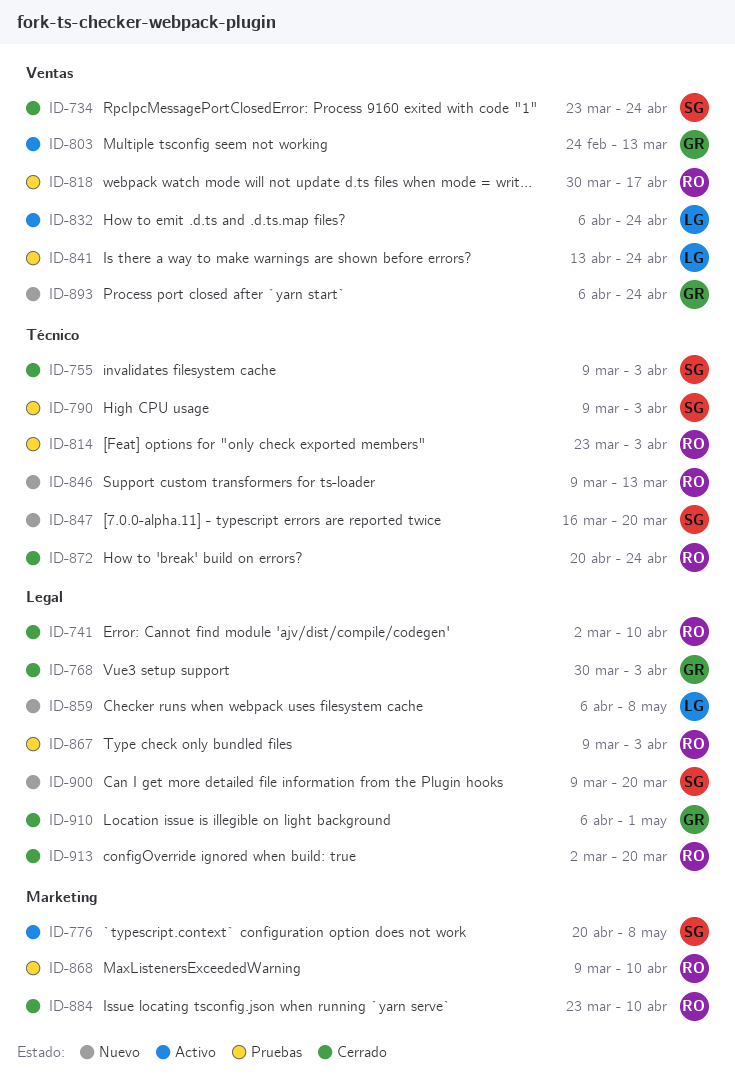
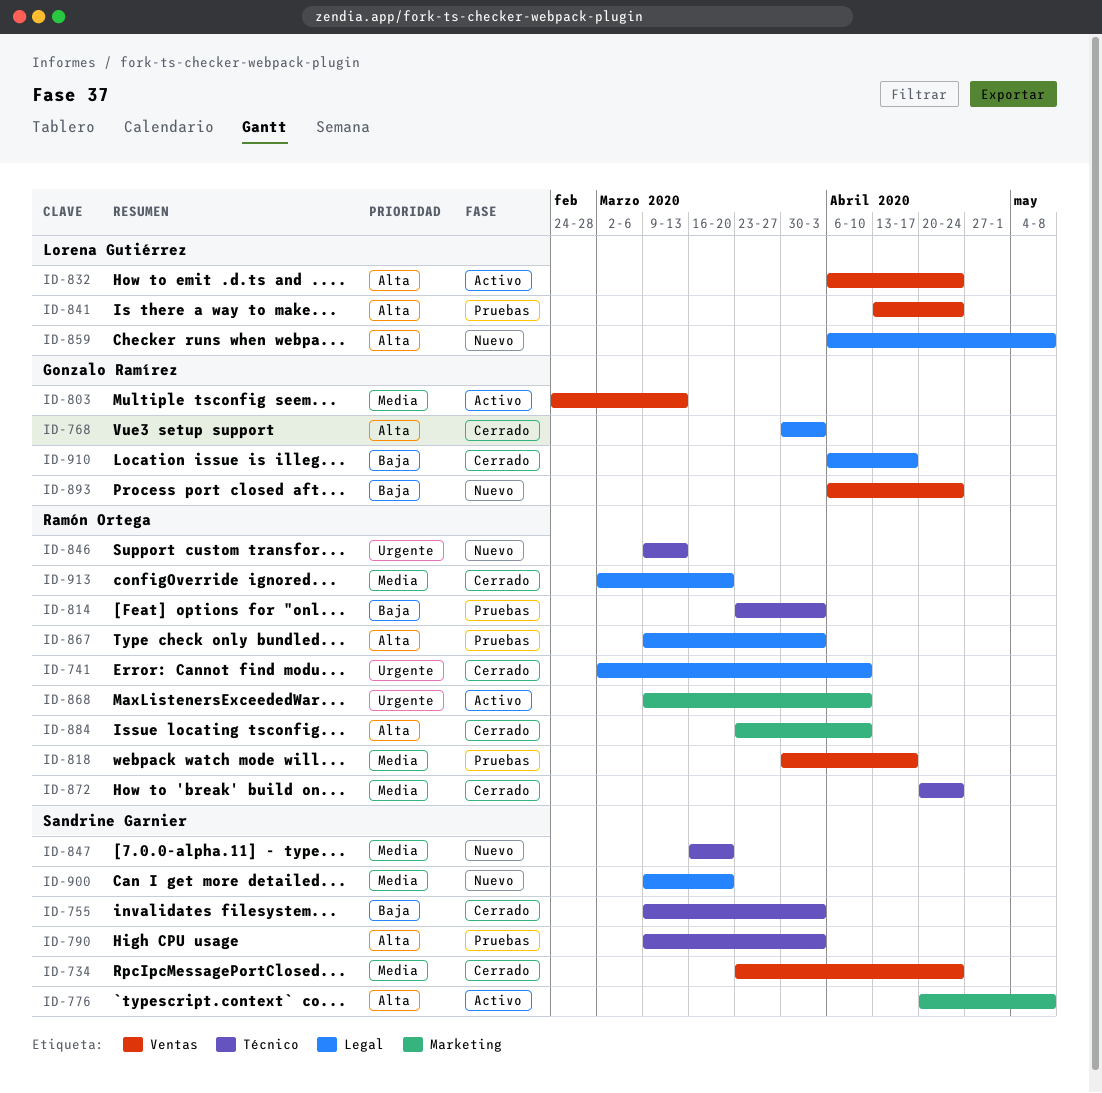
ID-868, status: Pruebas -> Activo
ID-910, due: May 1 -> Apr 17

